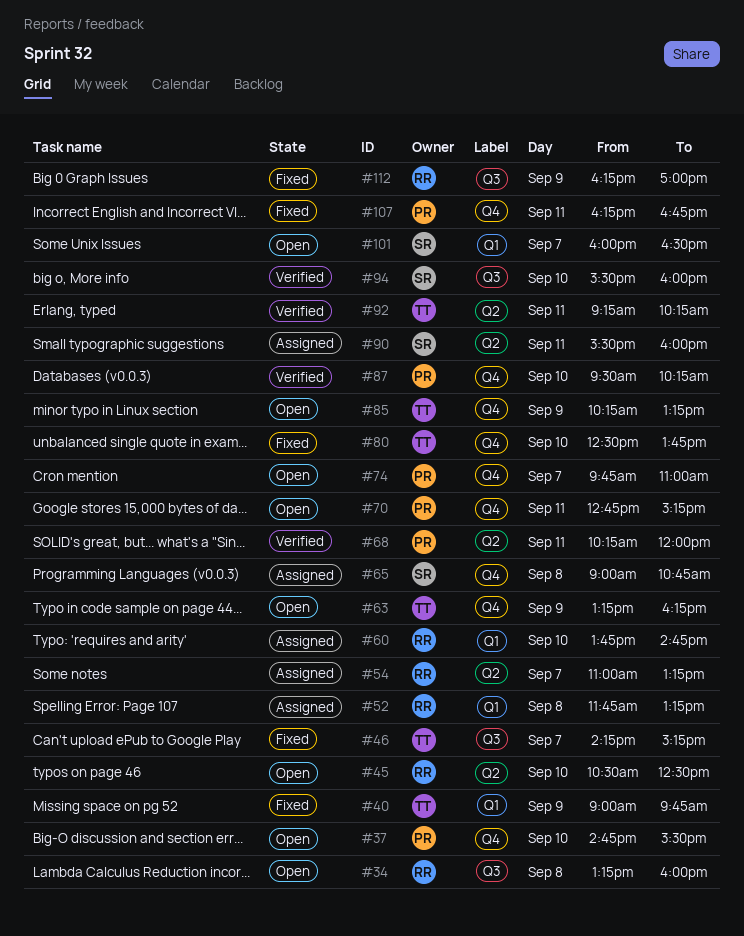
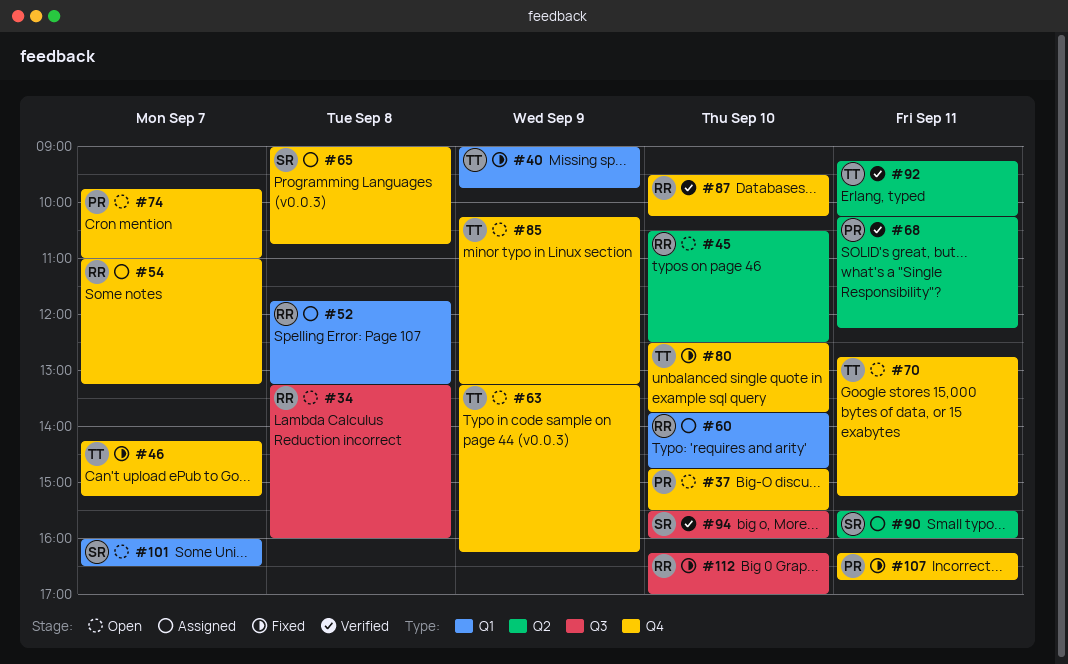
#46, label: Q3 -> Q4
#54, label: Q2 -> Q4
#68, ends: 12:00 -> 12:15
#70, owner: PR -> TT
#87, owner: PR -> RR
#112, day: Sep 9 -> Sep 10

